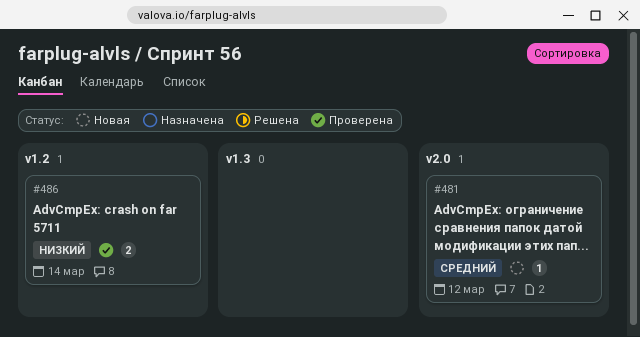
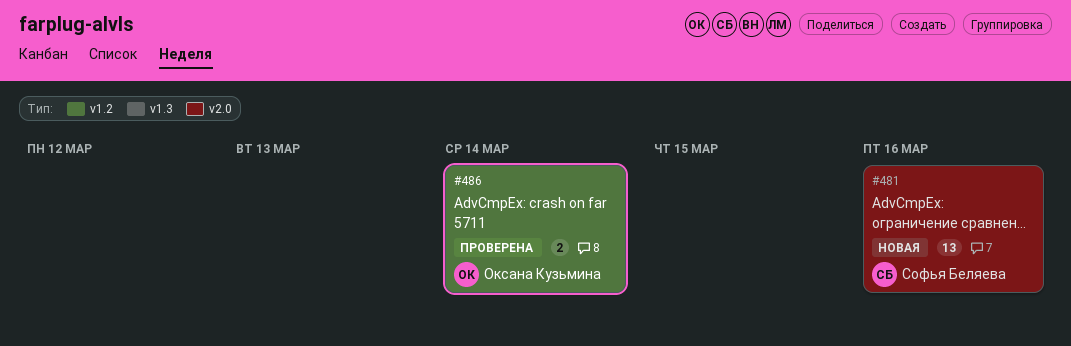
#481, estimate: 1 -> 13
#481, due: Mar 12 -> Mar 16

